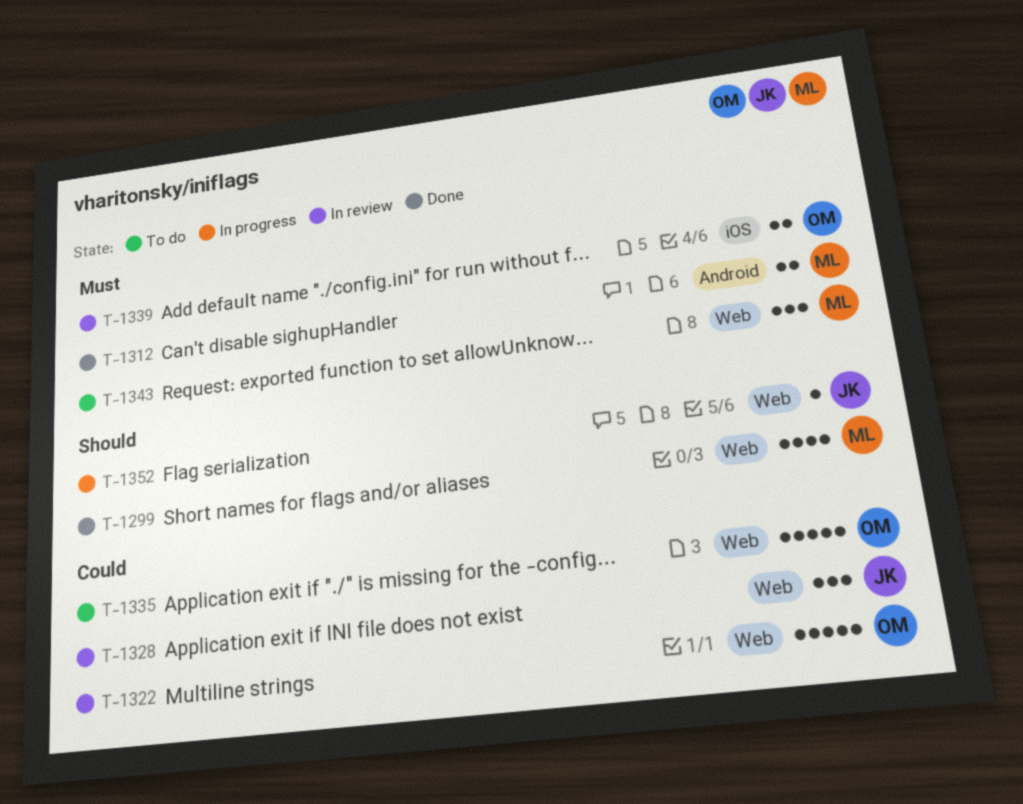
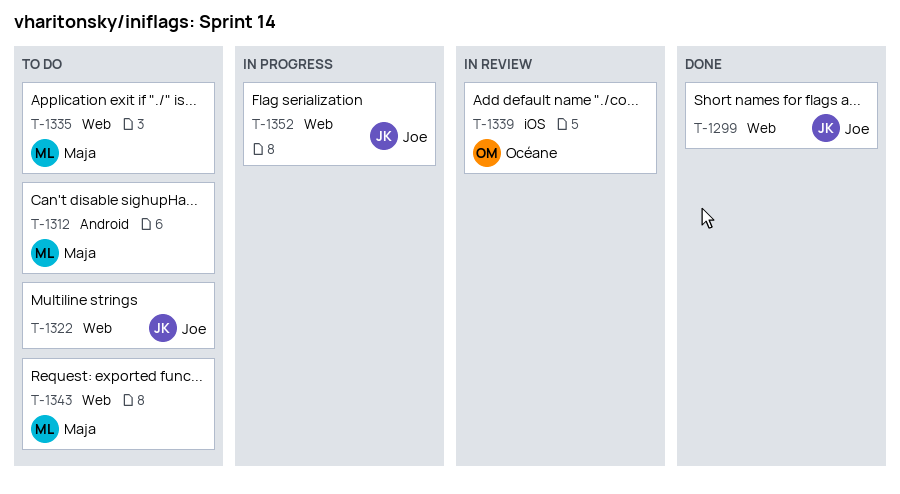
T-1299, owner: Maja -> Joe
T-1312, status: Done -> To do
T-1322, status: In review -> To do
T-1322, owner: Océane -> Joe
T-1328: present -> none
T-1335, owner: Océane -> Maja

